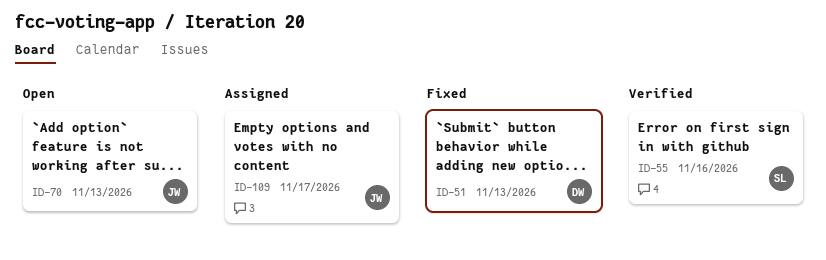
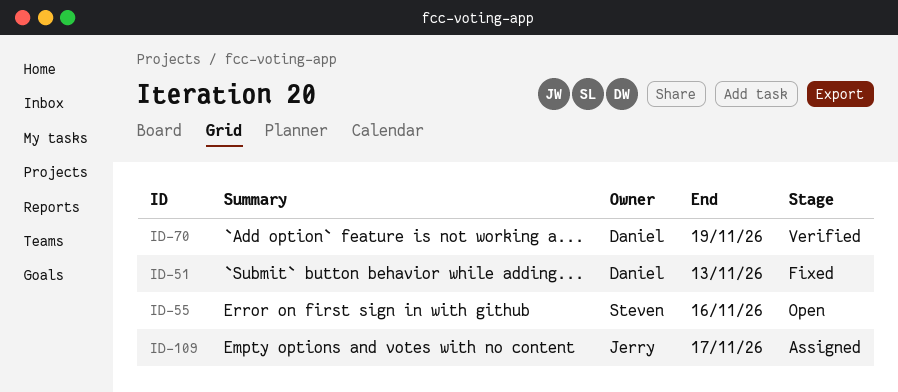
ID-55, status: Verified -> Open
ID-70, status: Open -> Verified
ID-70, owner: Jerry -> Daniel
ID-70, due: Nov 13 -> Nov 19

